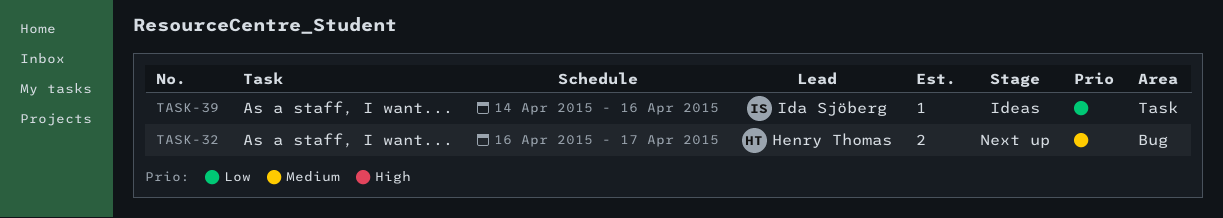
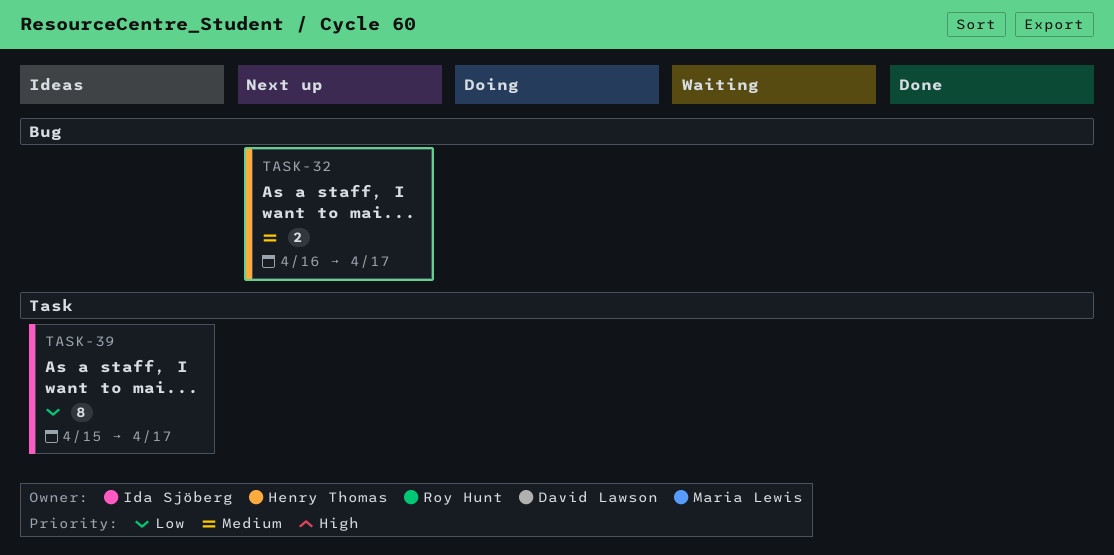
TASK-39, estimate: 1 -> 8
TASK-39, start: Apr 14 -> Apr 15
TASK-39, due: Apr 16 -> Apr 17

